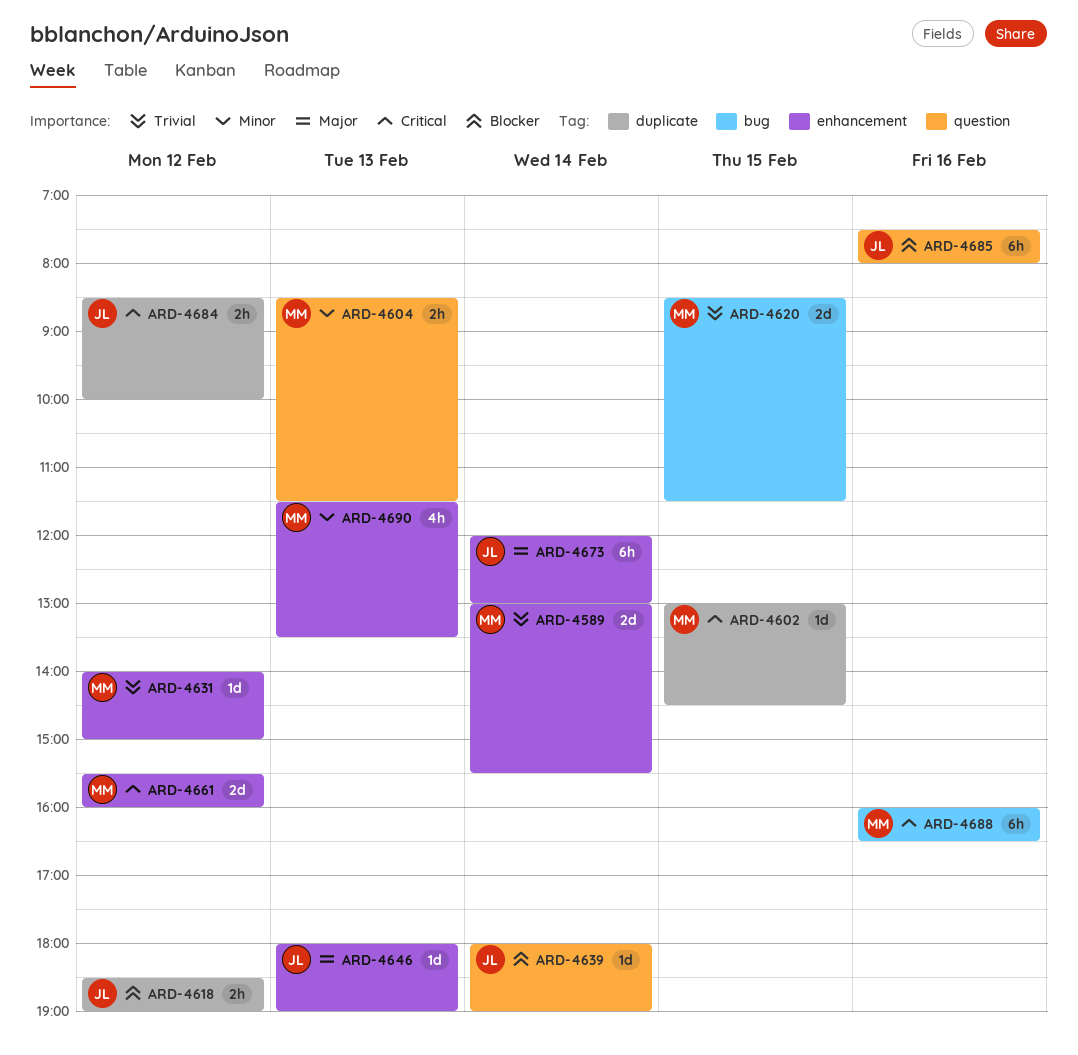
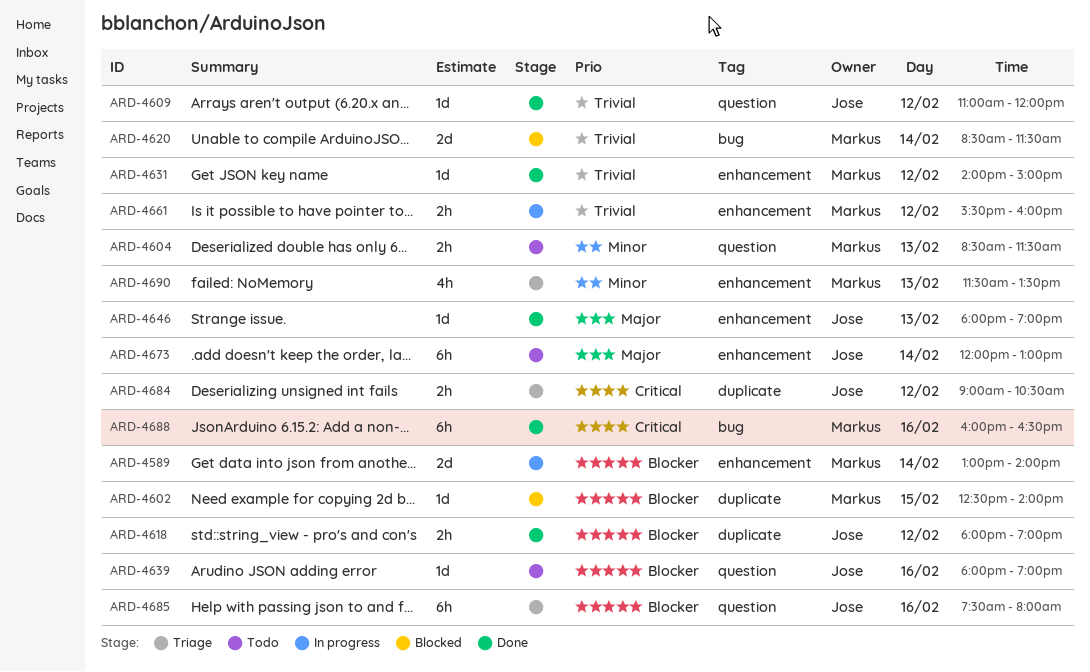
ARD-4589, priority: Trivial -> Blocker
ARD-4589, ends: 15:30 -> 14:00
ARD-4602, priority: Critical -> Blocker
ARD-4602, begins: 13:00 -> 12:30
ARD-4602, ends: 14:30 -> 14:00
ARD-4609: none -> present
ARD-4618, begins: 18:30 -> 18:00
ARD-4620, day: Feb 15 -> Feb 14
ARD-4639, day: Feb 14 -> Feb 16
ARD-4661, priority: Critical -> Trivial
ARD-4661, estimate: 2d -> 2h
ARD-4684, begins: 08:30 -> 09:00
ARD-4684, ends: 10:00 -> 10:30

